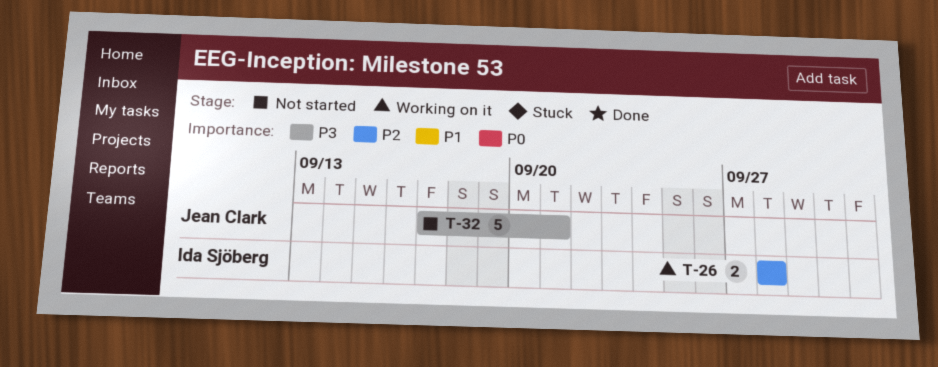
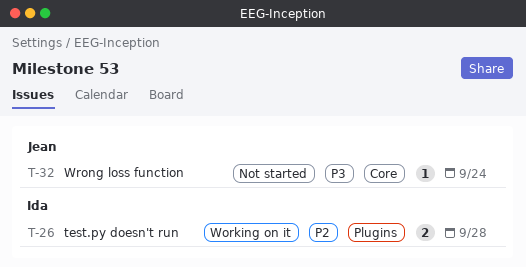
T-32, estimate: 5 -> 1
T-32, due: Sep 21 -> Sep 24

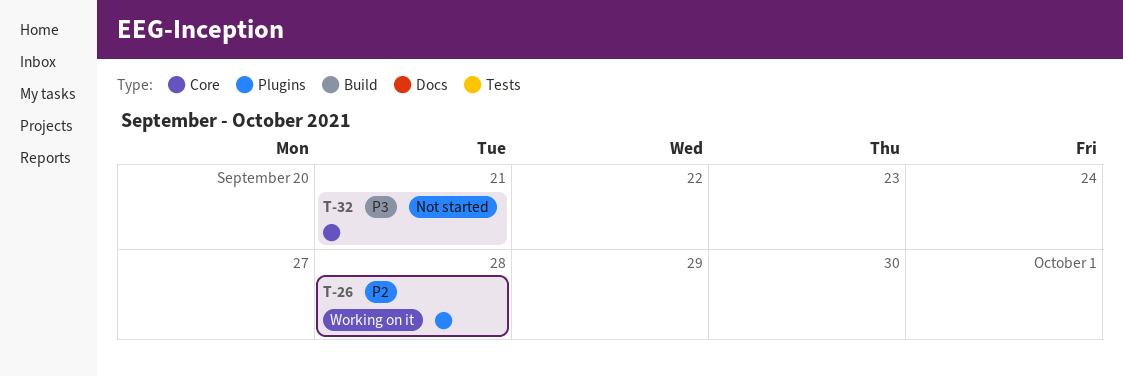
T-32, due: Sep 24 -> Sep 21

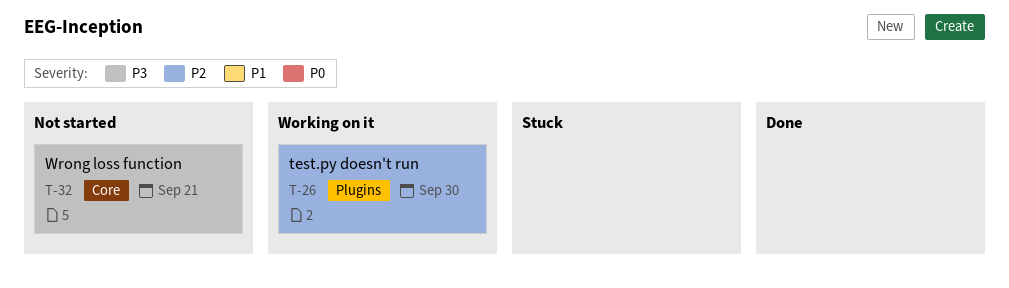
T-26, due: Sep 28 -> Sep 30

